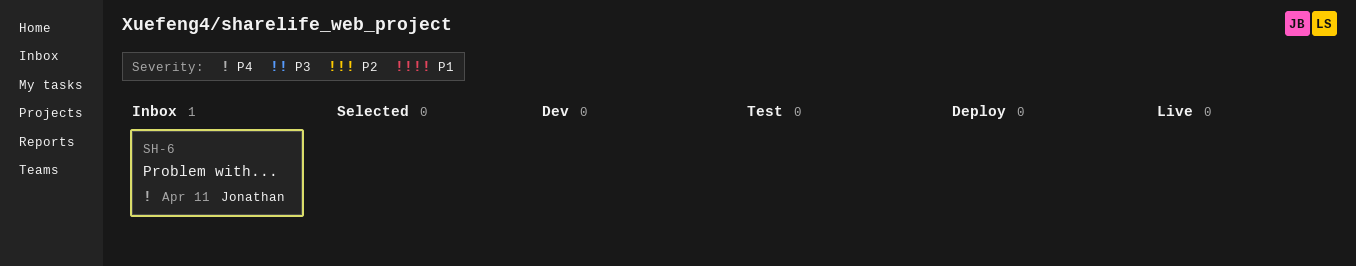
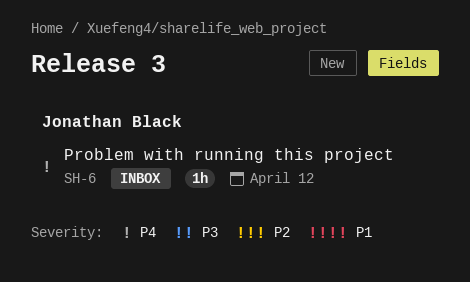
SH-6, due: Apr 11 -> Apr 12

